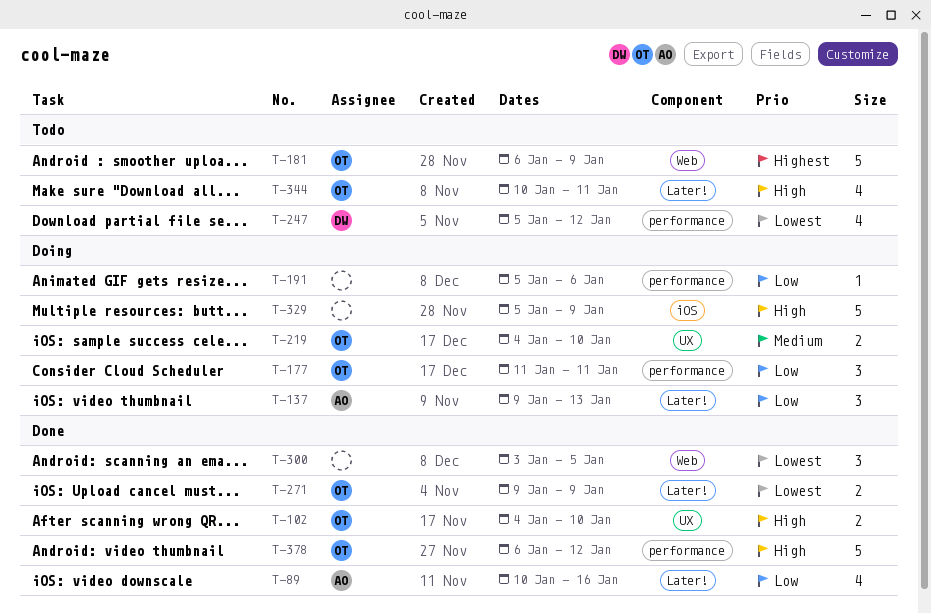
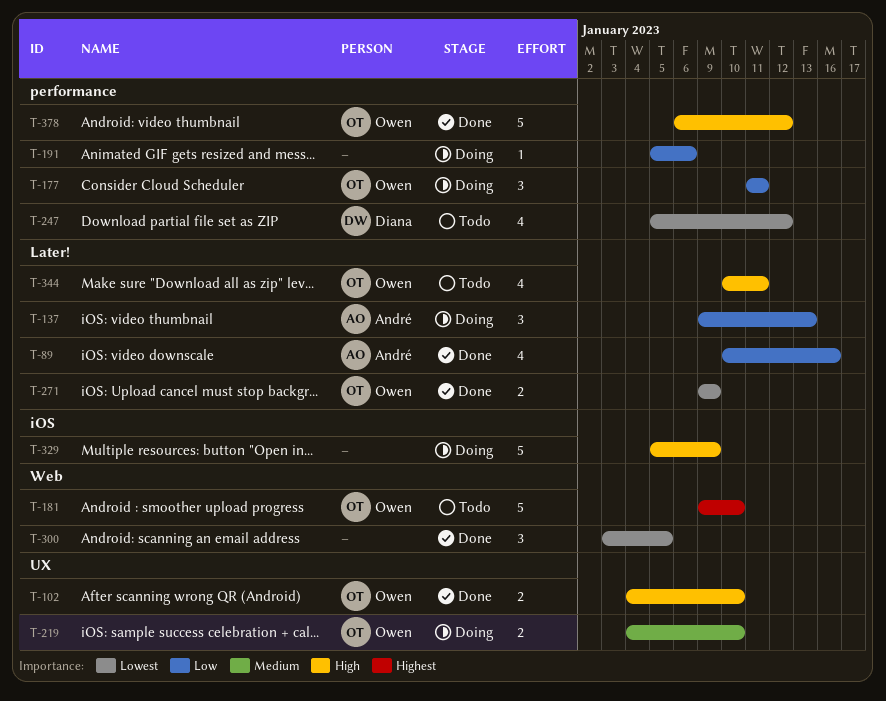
T-181, start: Jan 6 -> Jan 9
T-181, due: Jan 9 -> Jan 10

